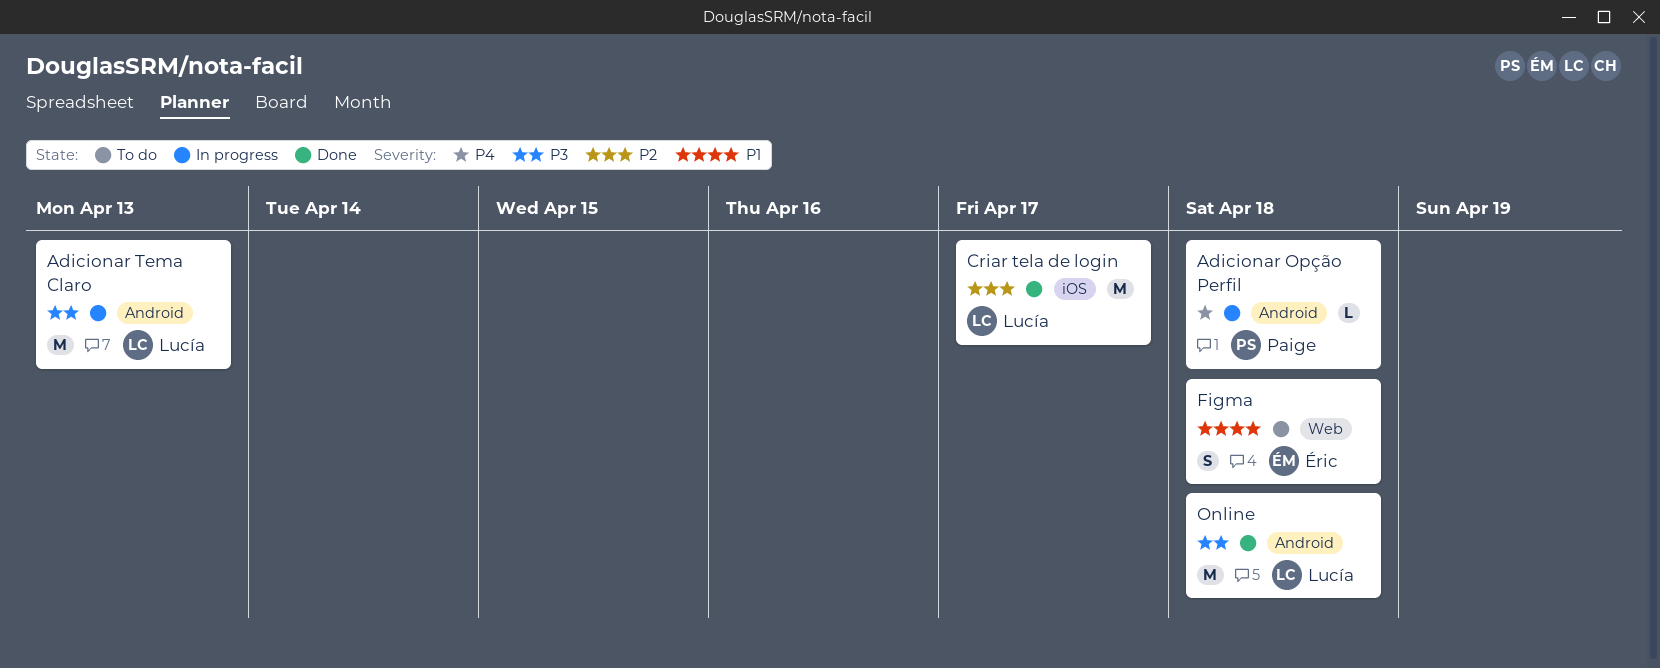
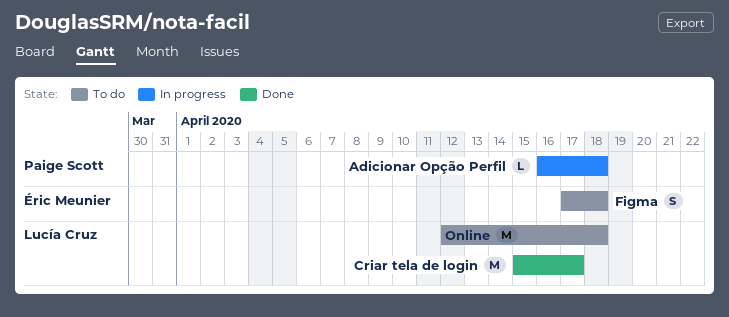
Adicionar Tema Claro: present -> none
Online, status: Done -> To do

